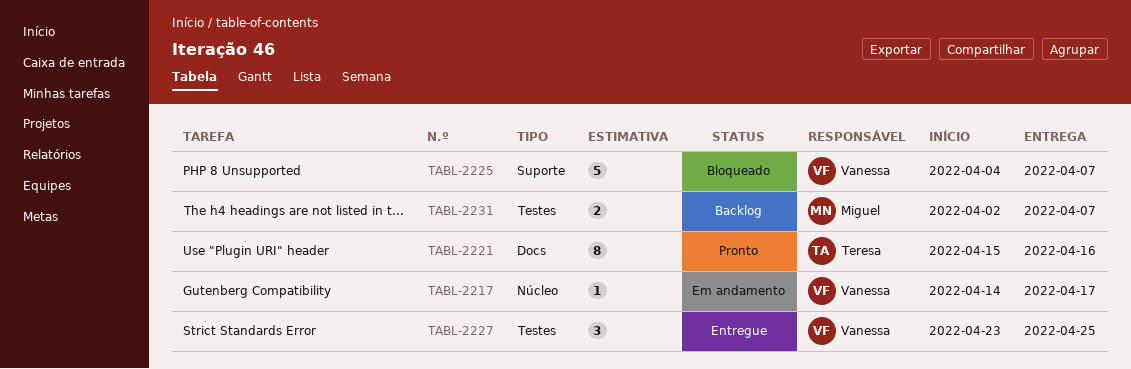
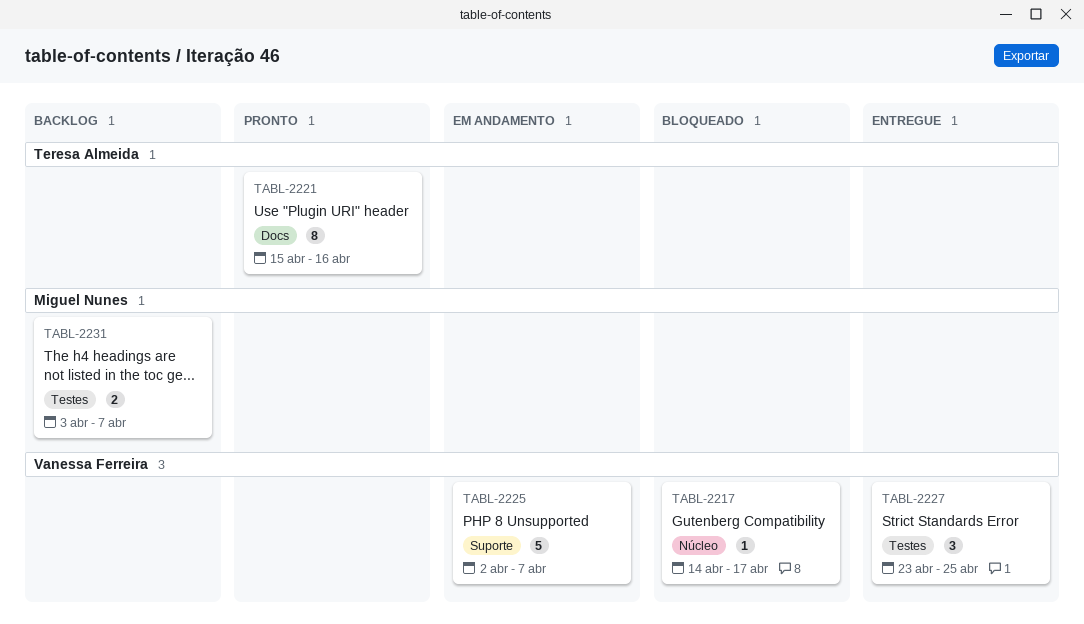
TABL-2217, status: Em andamento -> Bloqueado
TABL-2225, status: Bloqueado -> Em andamento
TABL-2225, start: Apr 4 -> Apr 2
TABL-2231, start: Apr 2 -> Apr 3

